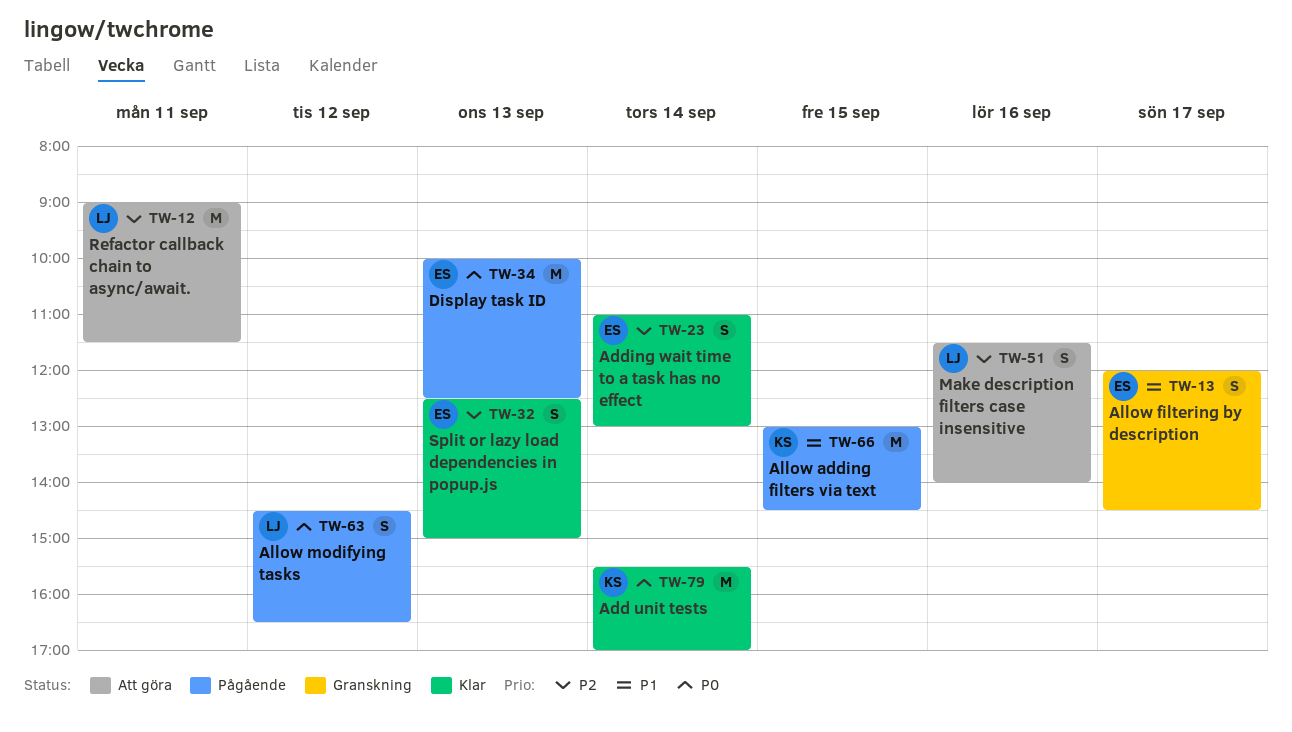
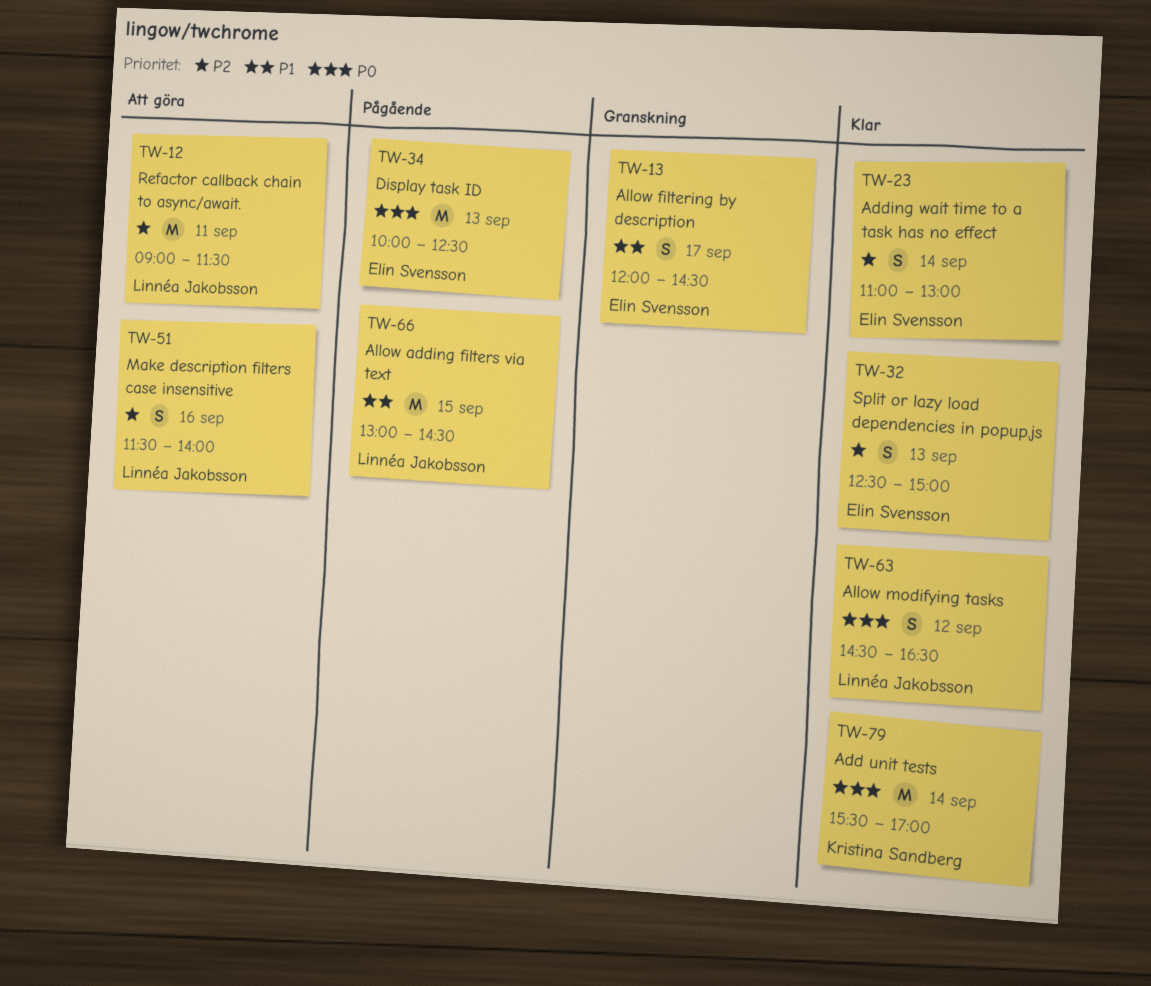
TW-63, status: Pågående -> Klar
TW-66, owner: Kristina Sandberg -> Linnéa Jakobsson

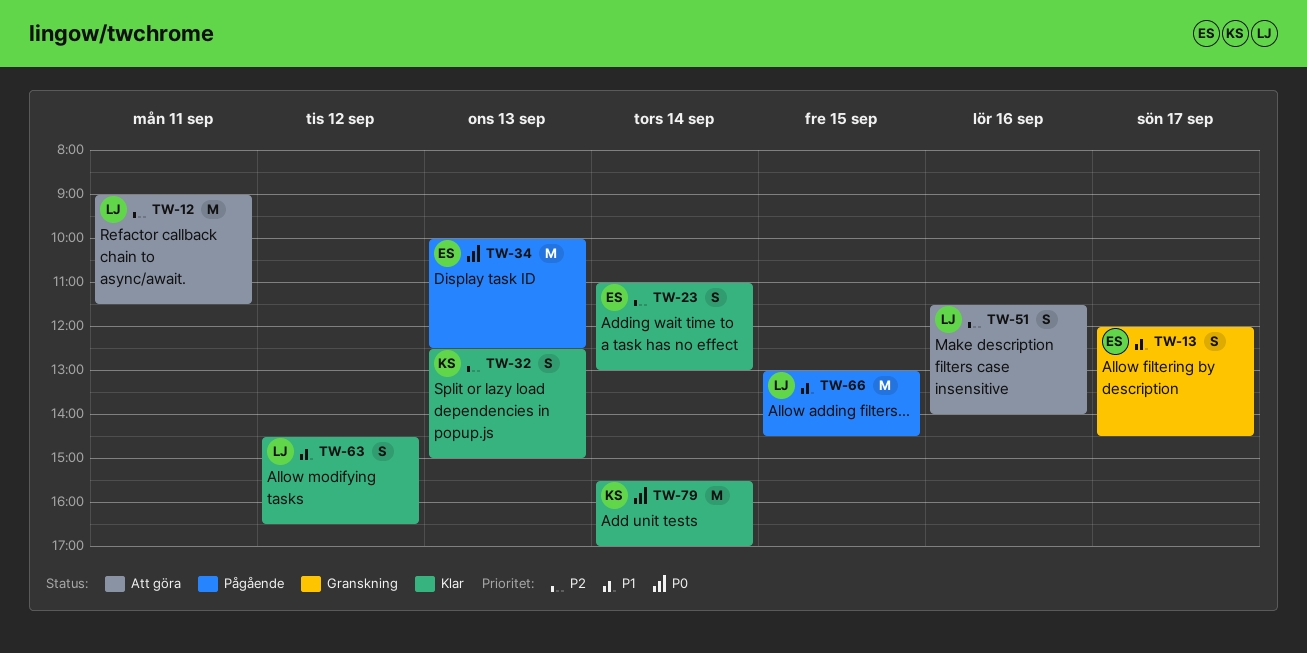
TW-32, owner: Elin Svensson -> Kristina Sandberg
TW-63, priority: P0 -> P1

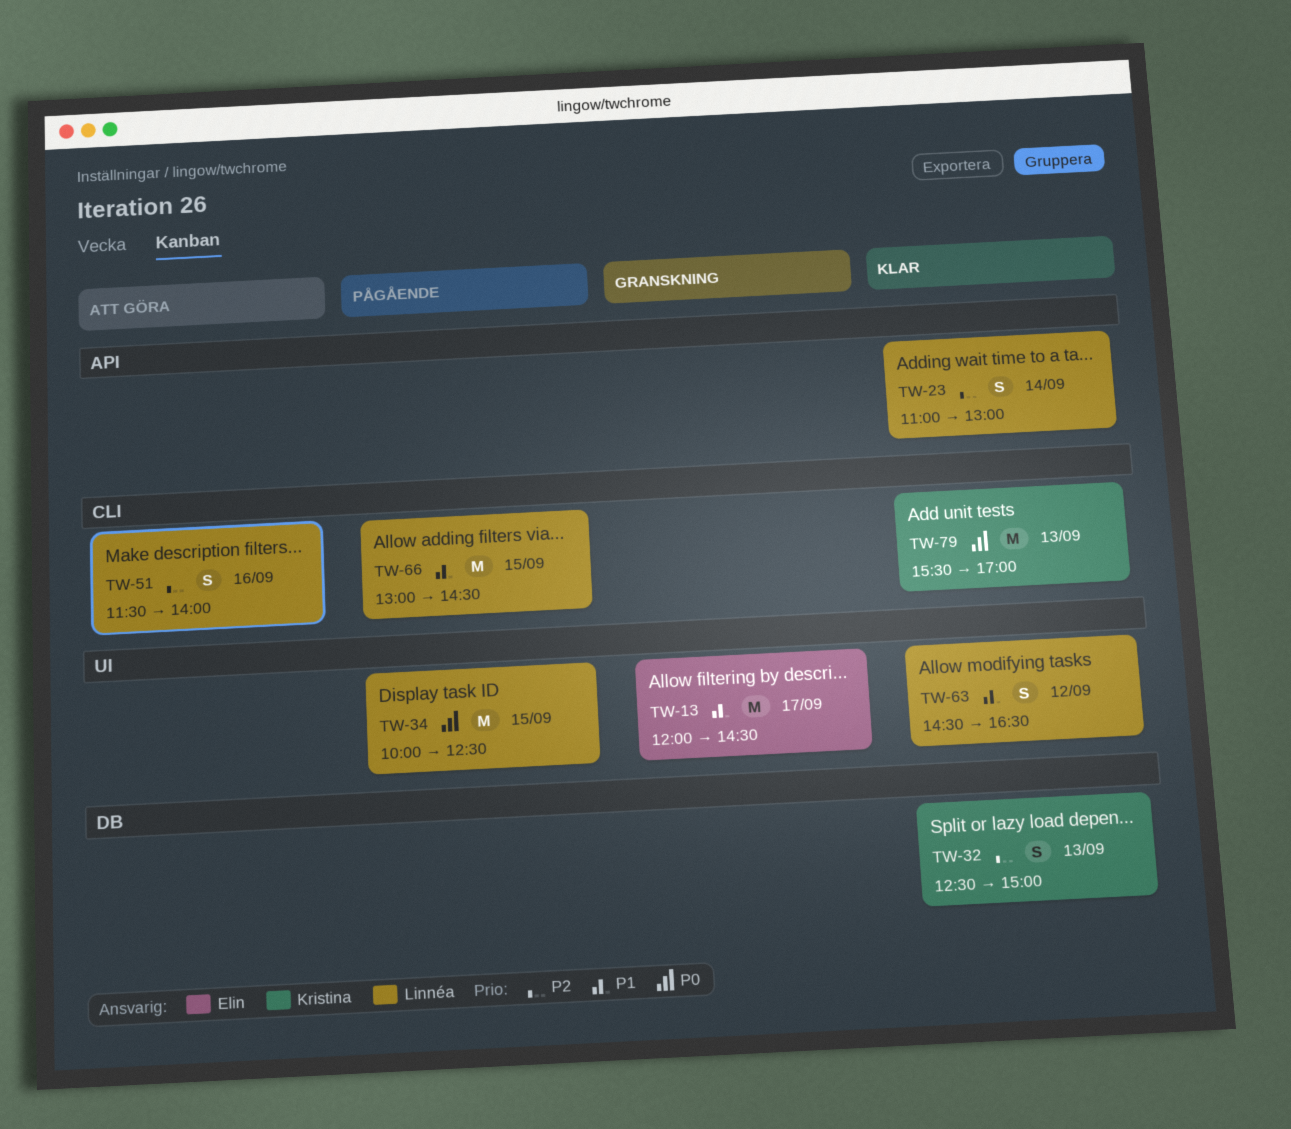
TW-12: present -> none
TW-13, estimate: S -> M
TW-23, owner: Elin -> Linnéa
TW-34, owner: Elin -> Linnéa
TW-34, day: Sep 13 -> Sep 15
TW-79, day: Sep 14 -> Sep 13

